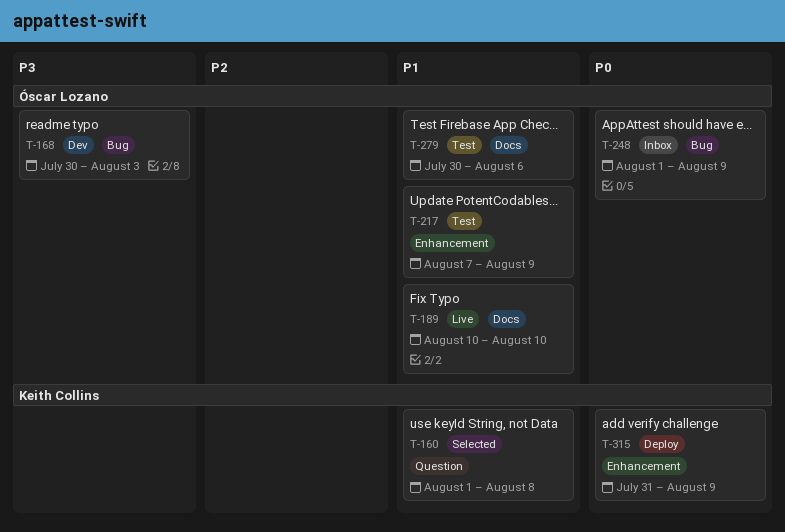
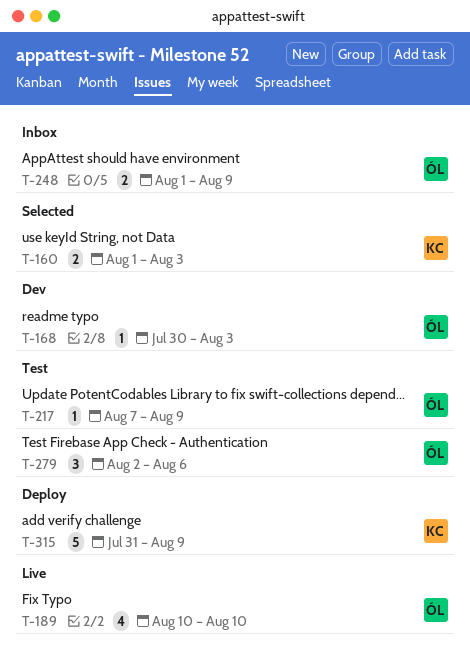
T-160, due: Aug 8 -> Aug 3
T-279, start: Jul 30 -> Aug 2

